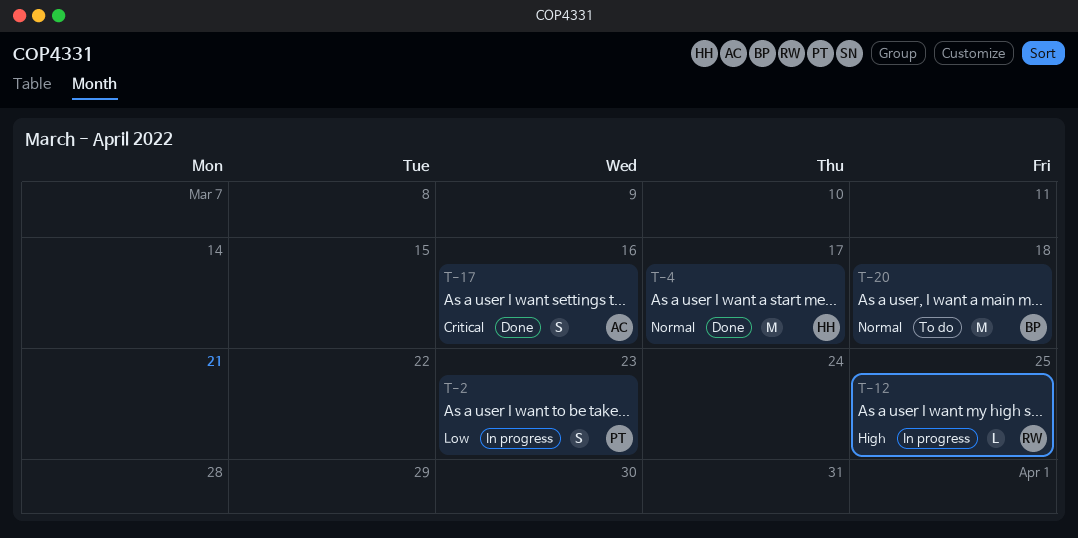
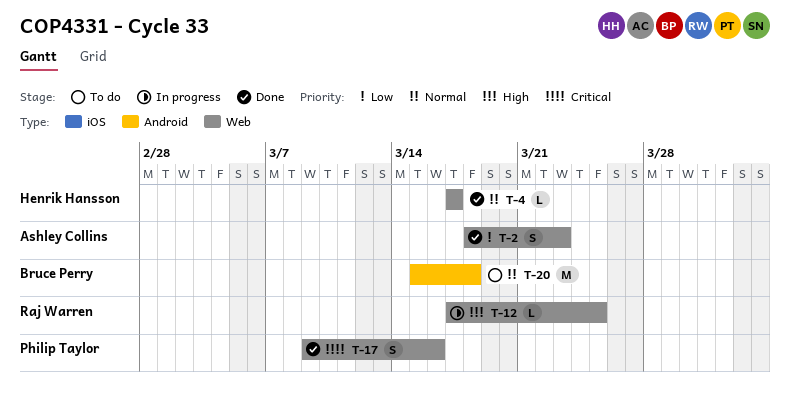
T-2, status: In progress -> Done
T-2, owner: Philip Taylor -> Ashley Collins
T-4, estimate: M -> L
T-17, owner: Ashley Collins -> Philip Taylor

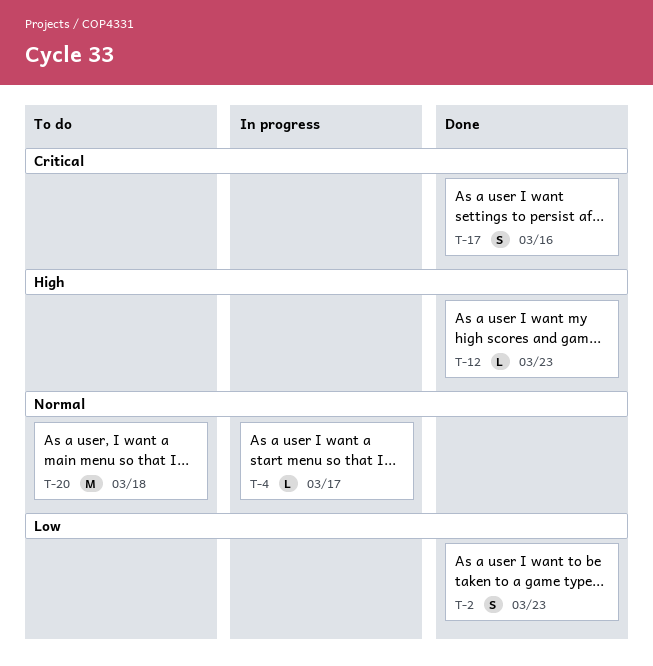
T-4, status: Done -> In progress
T-12, status: In progress -> Done
T-12, due: Mar 25 -> Mar 23

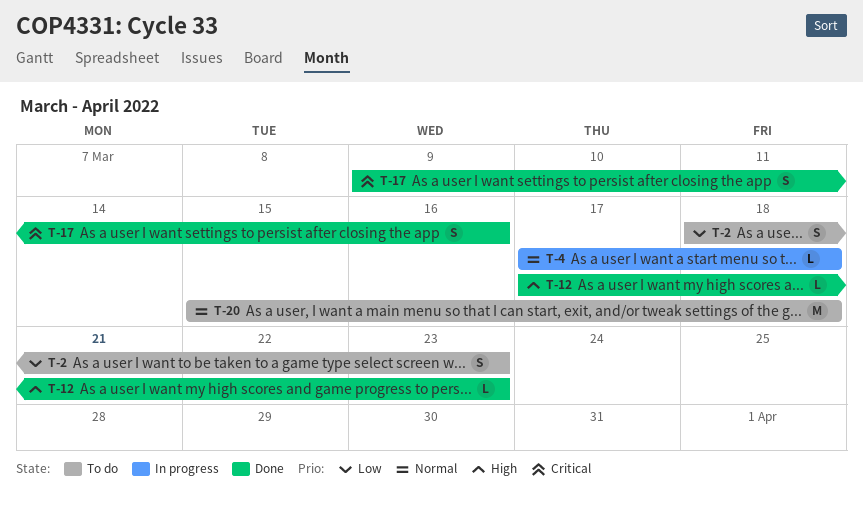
T-2, status: Done -> To do
T-4, due: Mar 17 -> Mar 18

